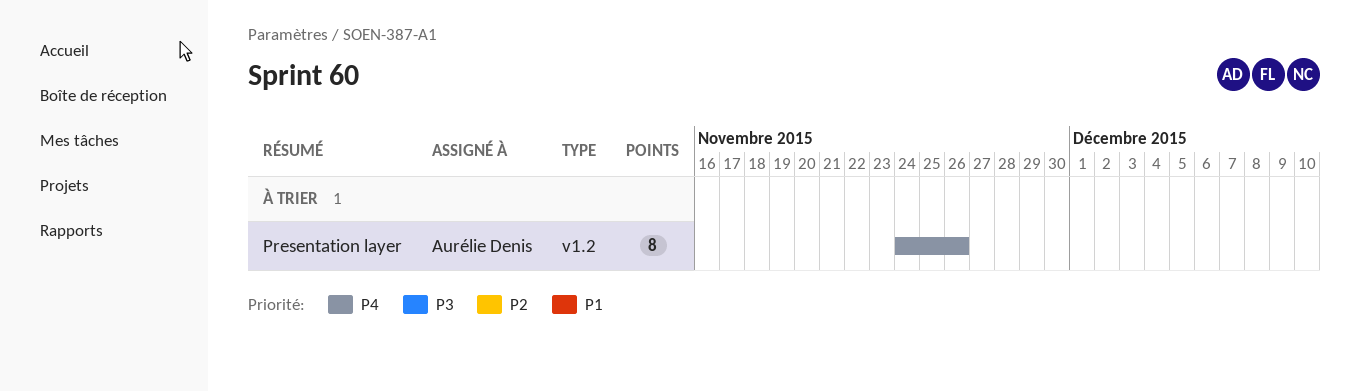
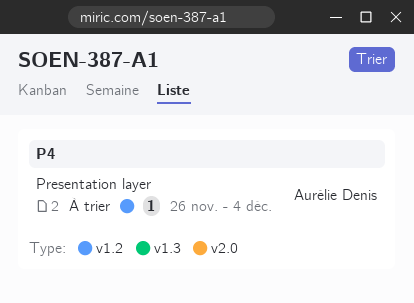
Presentation layer, estimate: 8 -> 1
Presentation layer, start: Nov 24 -> Nov 26
Presentation layer, due: Nov 26 -> Dec 4

